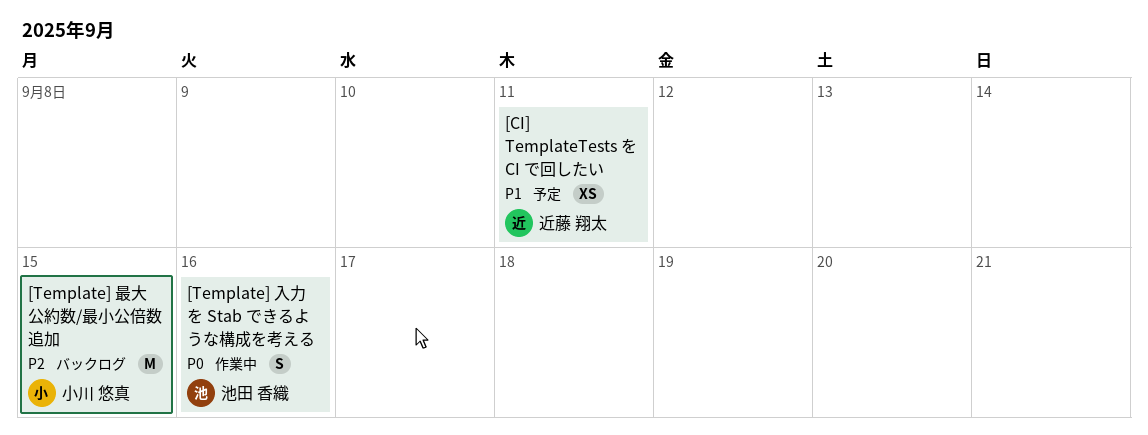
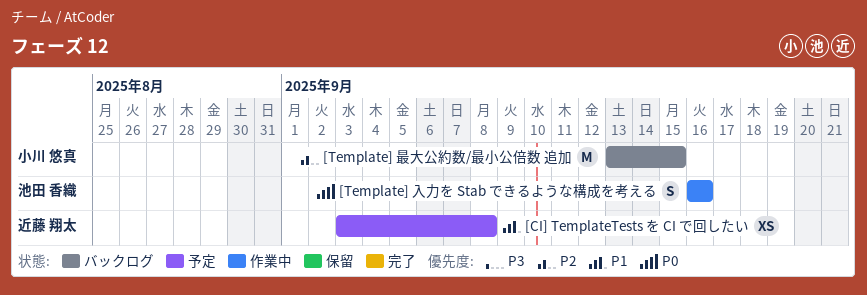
[CI] TemplateTests を CI で回したい, due: Sep 11 -> Sep 8

